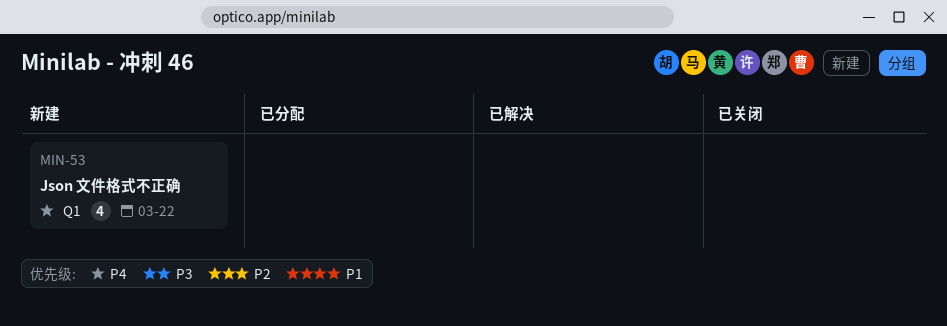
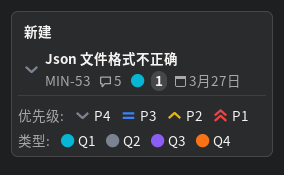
MIN-53, estimate: 4 -> 1
MIN-53, due: Mar 22 -> Mar 27

